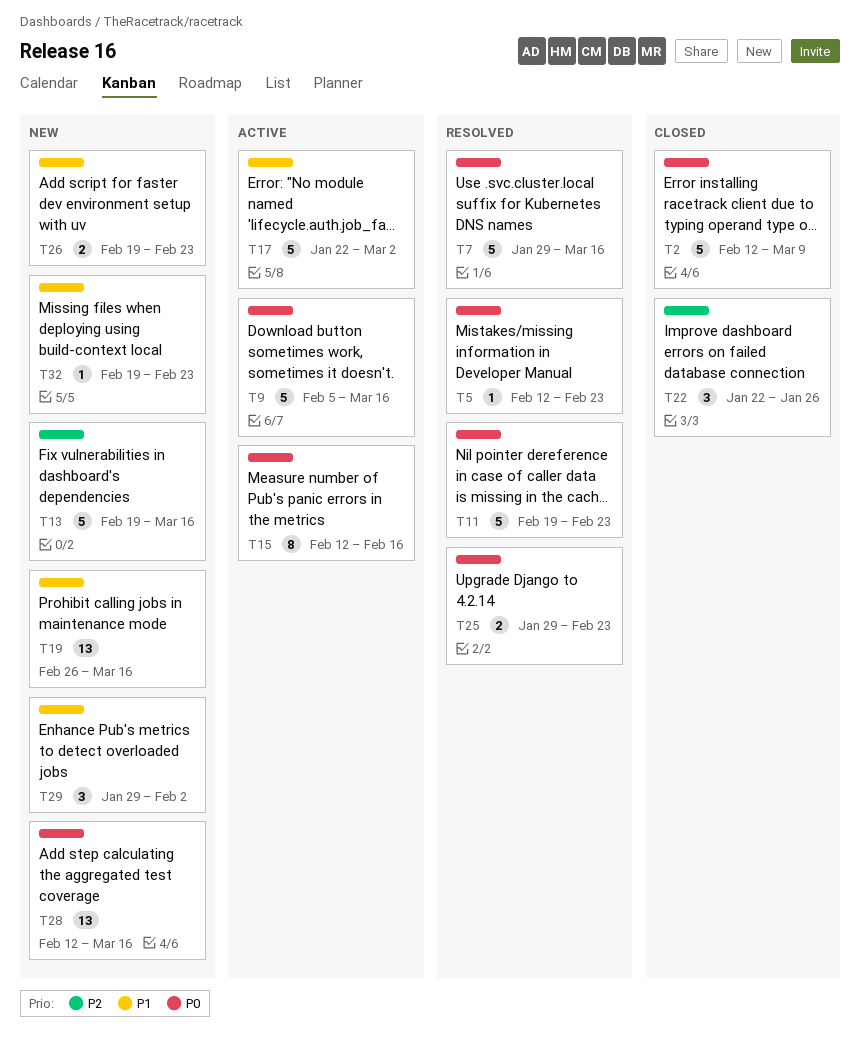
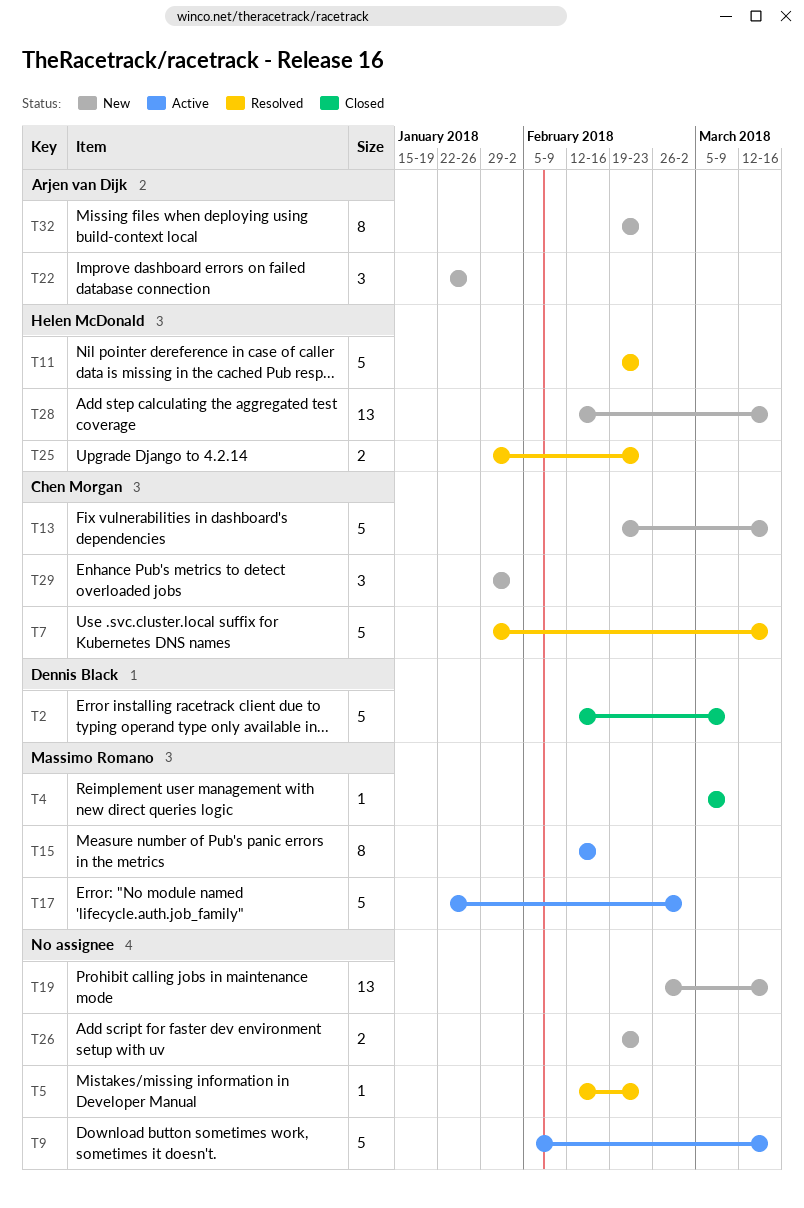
T4: none -> present
T22, status: Closed -> New
T32, estimate: 1 -> 8

